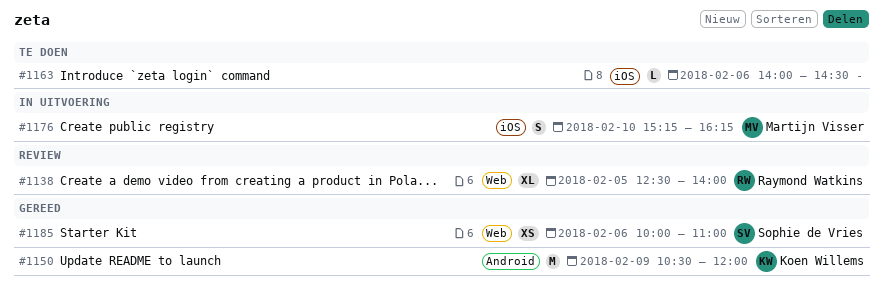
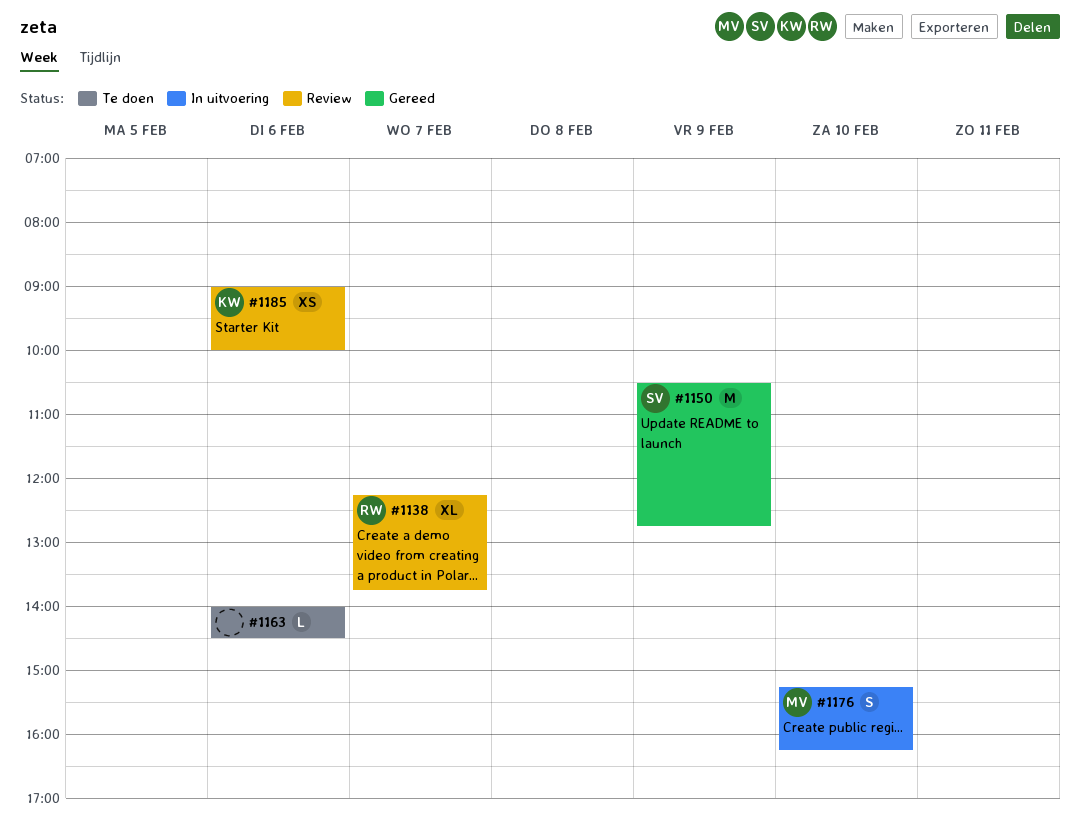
#1138, day: Feb 5 -> Feb 7
#1138, begins: 12:30 -> 12:15
#1138, ends: 14:00 -> 13:45
#1150, owner: Koen Willems -> Sophie de Vries
#1150, ends: 12:00 -> 12:45
#1185, status: Gereed -> Review
#1185, owner: Sophie de Vries -> Koen Willems
#1185, begins: 10:00 -> 09:00
#1185, ends: 11:00 -> 10:00

